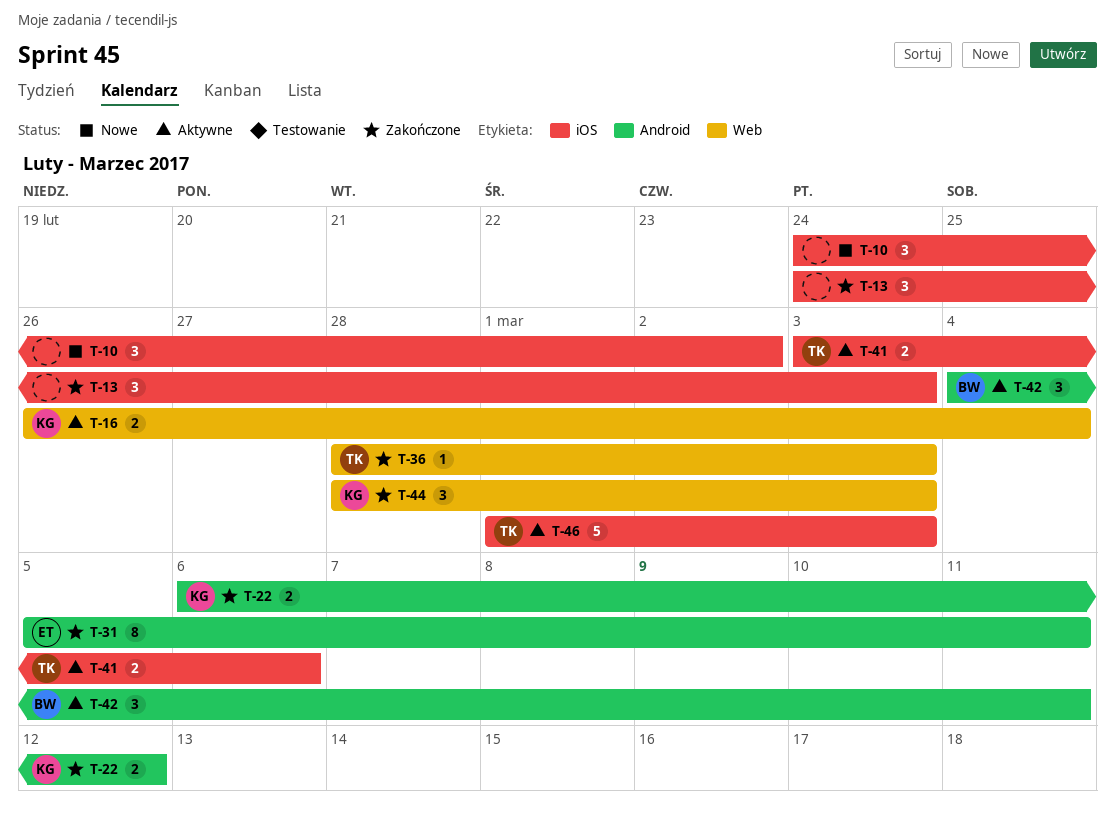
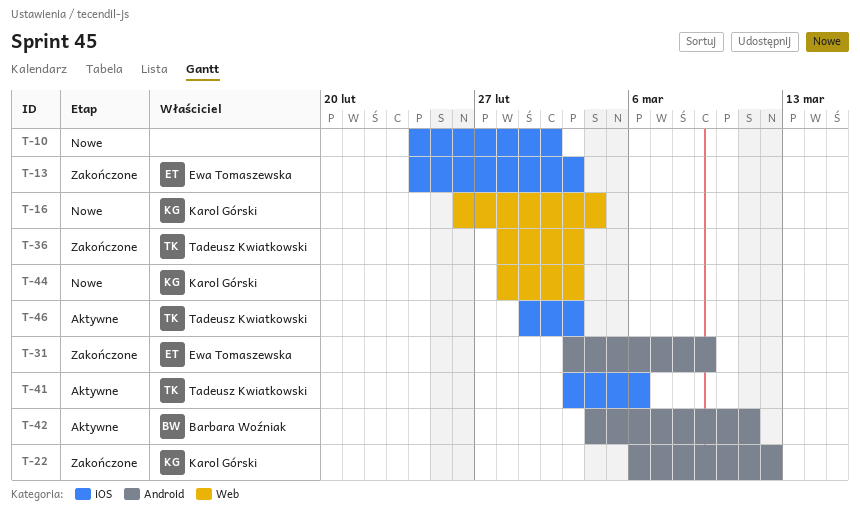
T-13, owner: none -> Ewa Tomaszewska
T-16, status: Aktywne -> Nowe
T-31, start: Mar 5 -> Mar 3
T-31, due: Mar 11 -> Mar 9
T-44, status: Zakończone -> Nowe

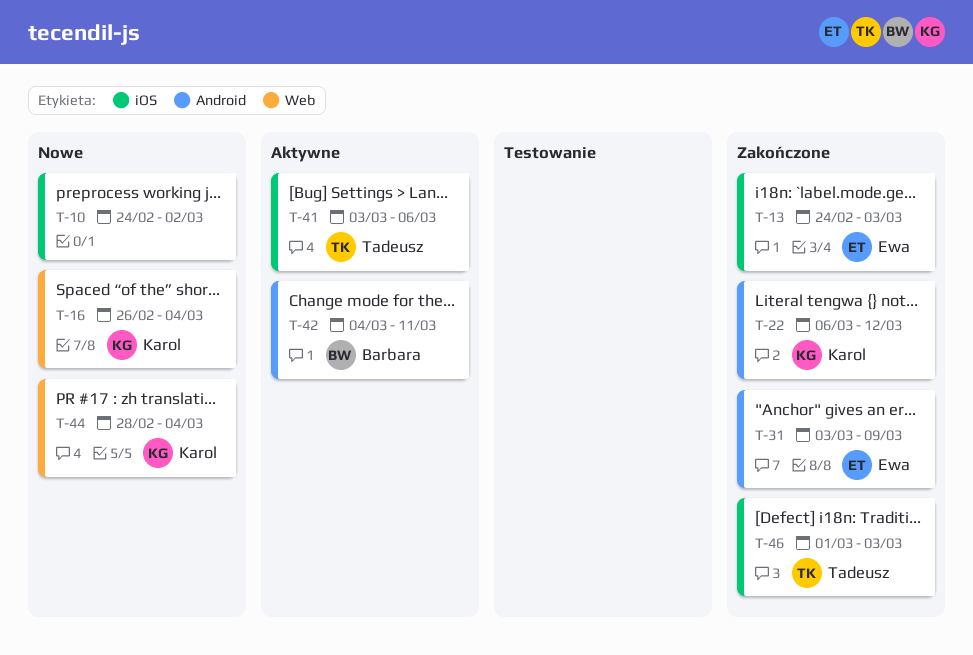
T-36: present -> none
T-44, due: Mar 3 -> Mar 4
T-46, status: Aktywne -> Zakończone

